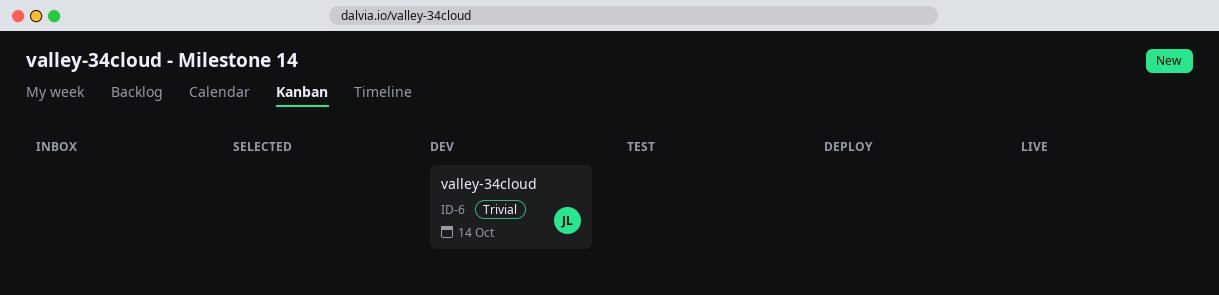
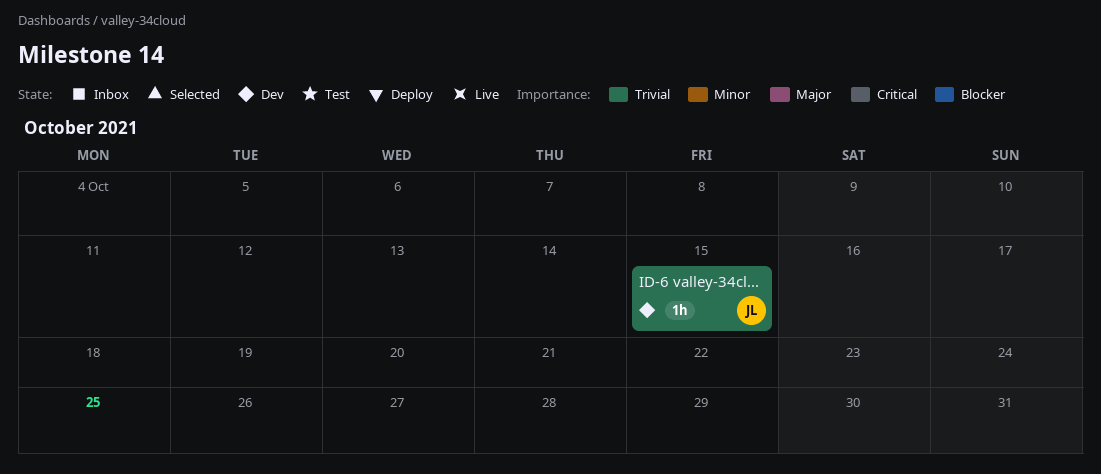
ID-6, due: Oct 14 -> Oct 15

